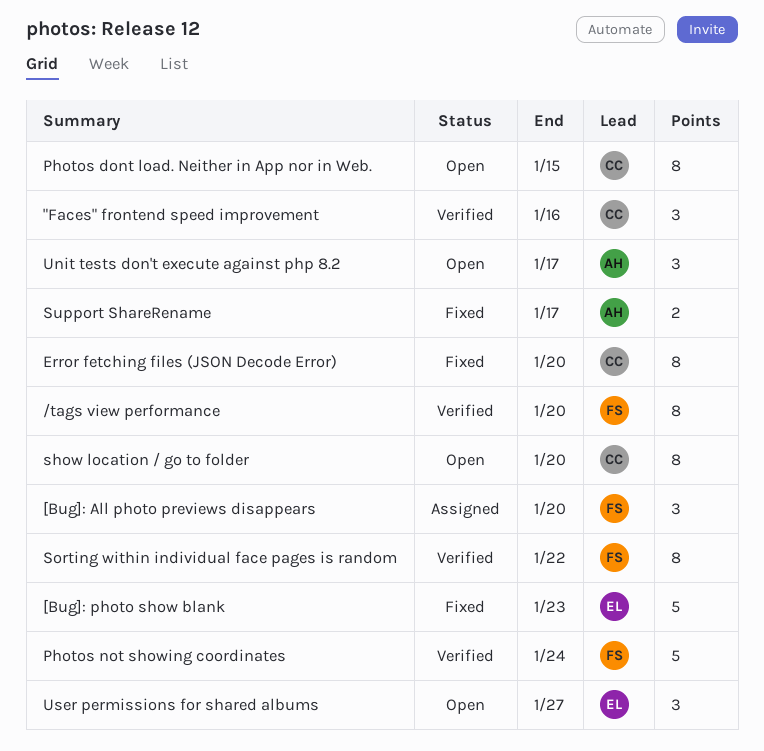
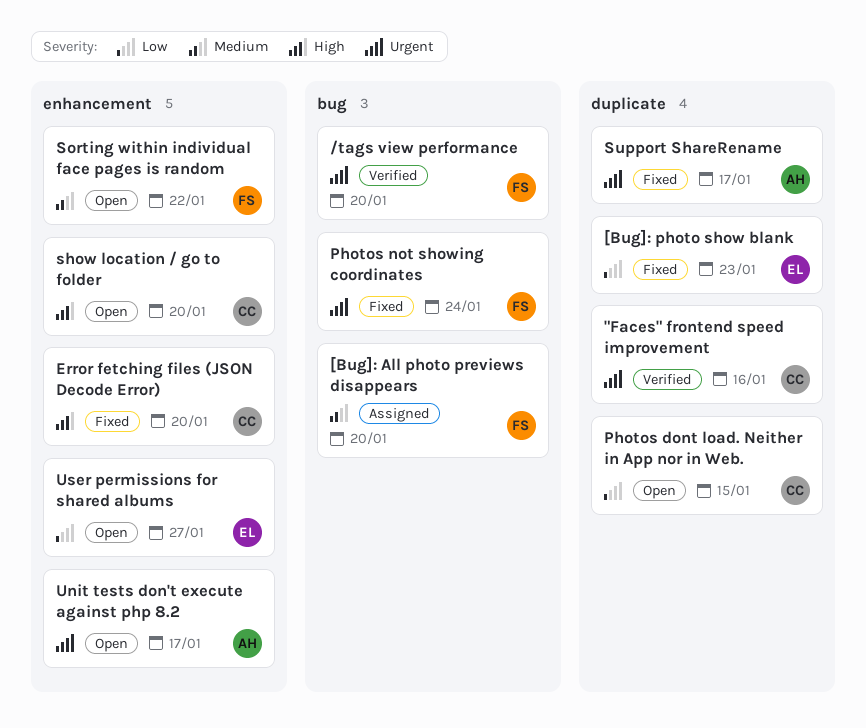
Photos not showing coordinates, status: Verified -> Fixed
Sorting within individual face pages is random, status: Verified -> Open

